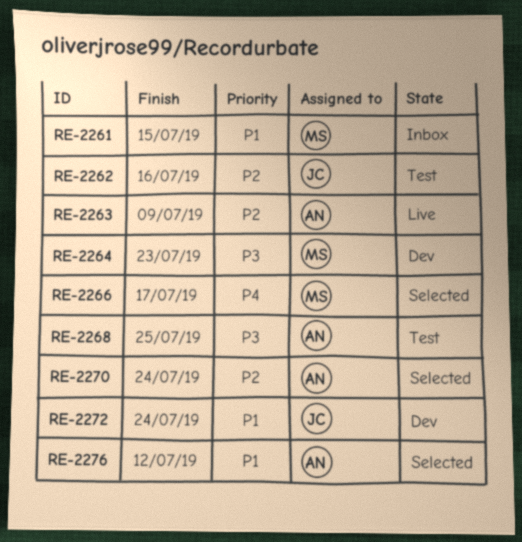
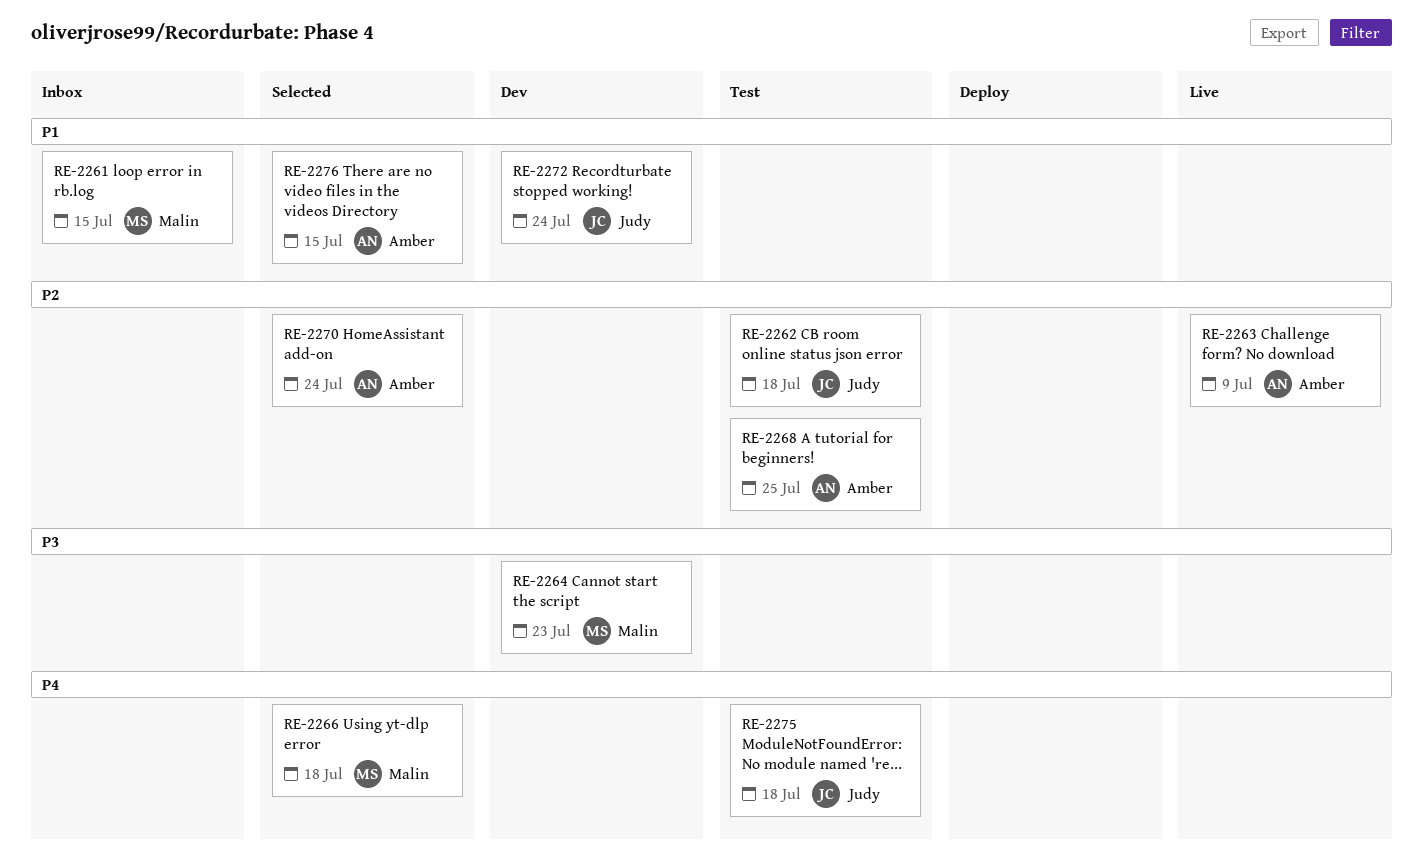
RE-2262, due: Jul 16 -> Jul 18
RE-2266, due: Jul 17 -> Jul 18
RE-2268, priority: P3 -> P2
RE-2275: none -> present
RE-2276, due: Jul 12 -> Jul 15

